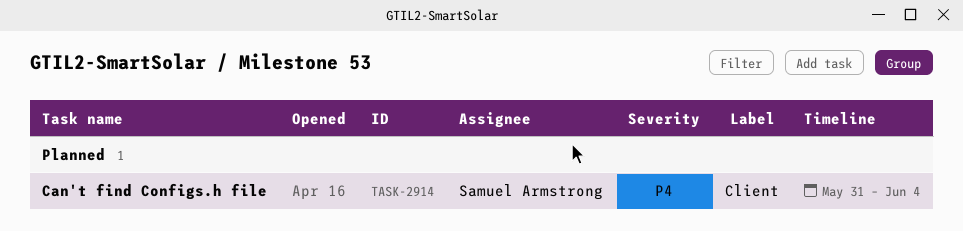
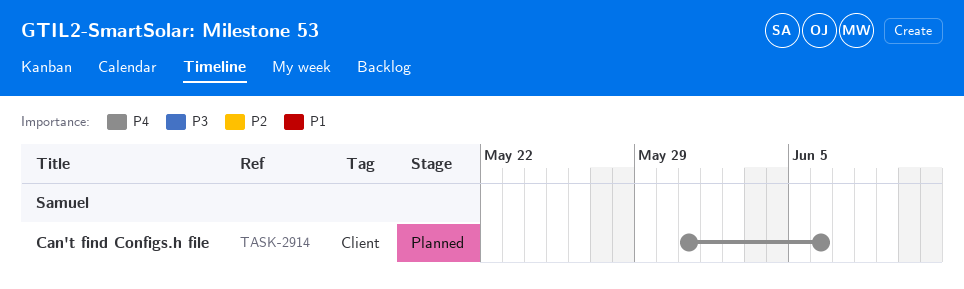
TASK-2914, due: Jun 4 -> Jun 6

